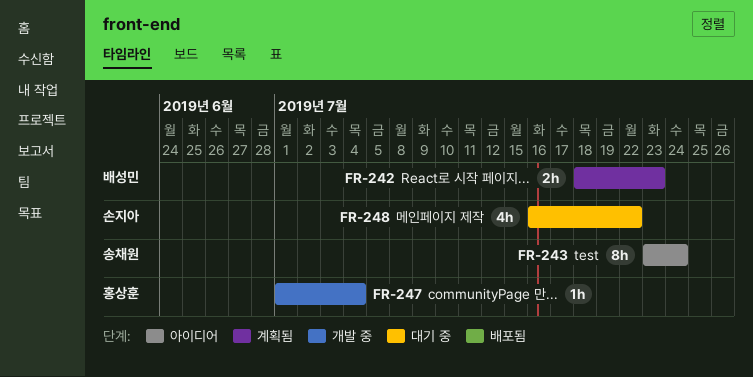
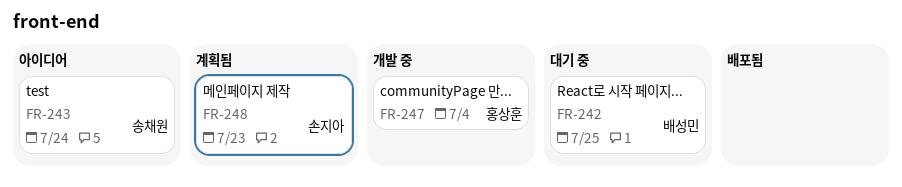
FR-242, status: 계획됨 -> 대기 중
FR-242, due: Jul 23 -> Jul 25
FR-248, status: 대기 중 -> 계획됨
FR-248, due: Jul 22 -> Jul 23

